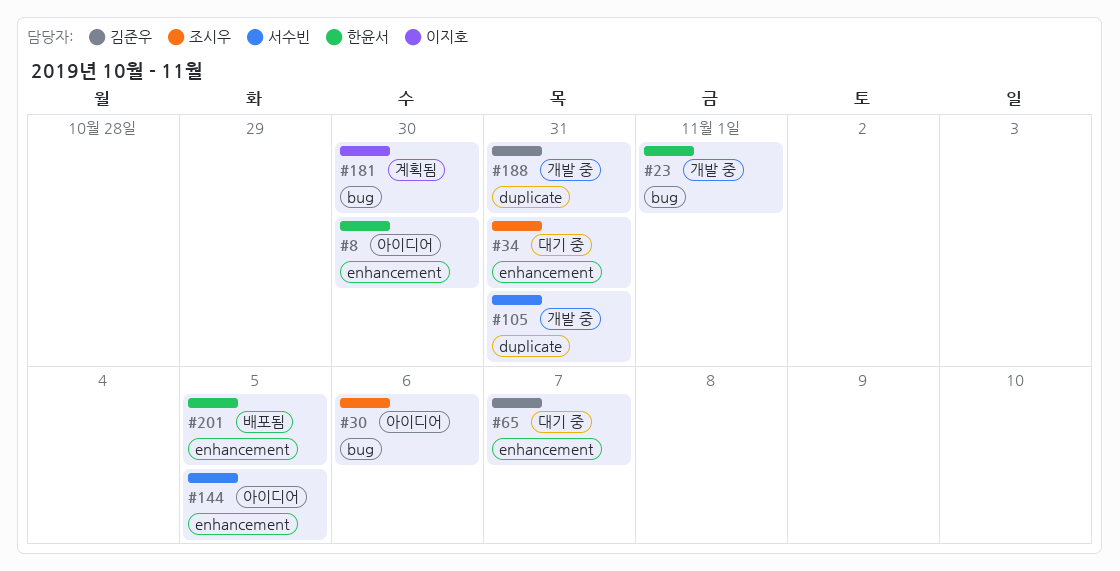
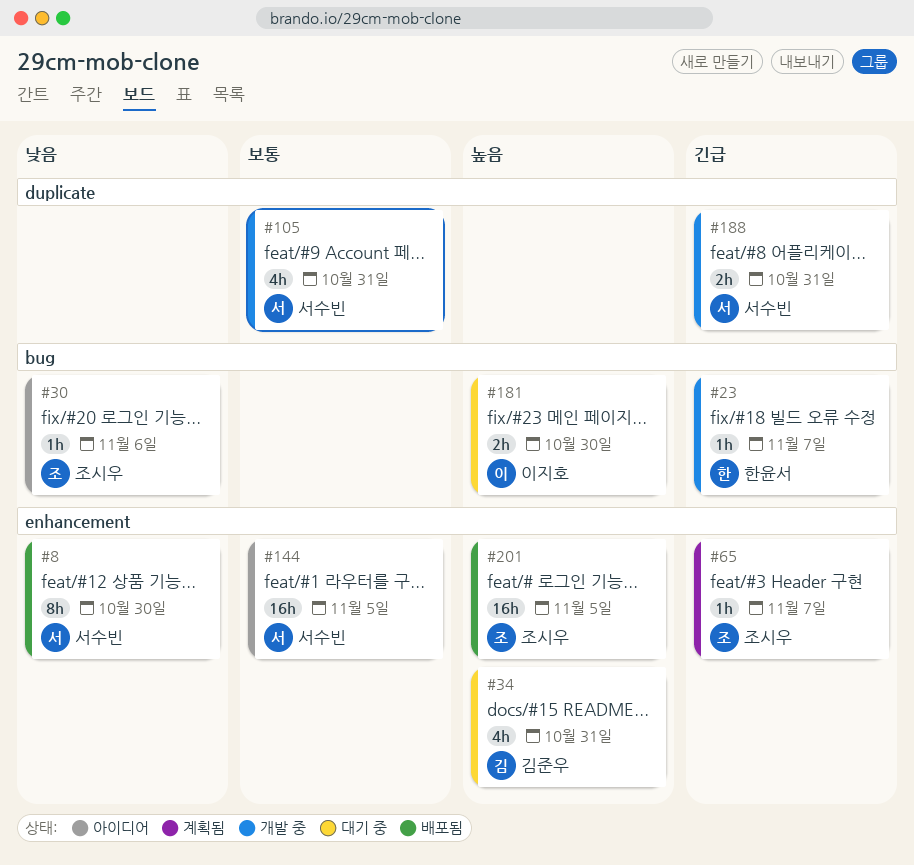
#8, status: 아이디어 -> 배포됨
#8, owner: 한윤서 -> 서수빈
#23, due: Nov 1 -> Nov 7
#34, owner: 조시우 -> 김준우
#65, status: 대기 중 -> 계획됨
#65, owner: 김준우 -> 조시우
#181, status: 계획됨 -> 대기 중
#188, owner: 김준우 -> 서수빈
#201, owner: 한윤서 -> 조시우

